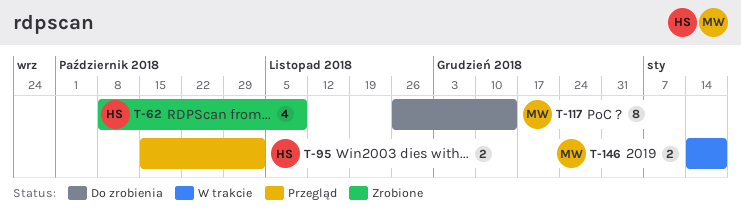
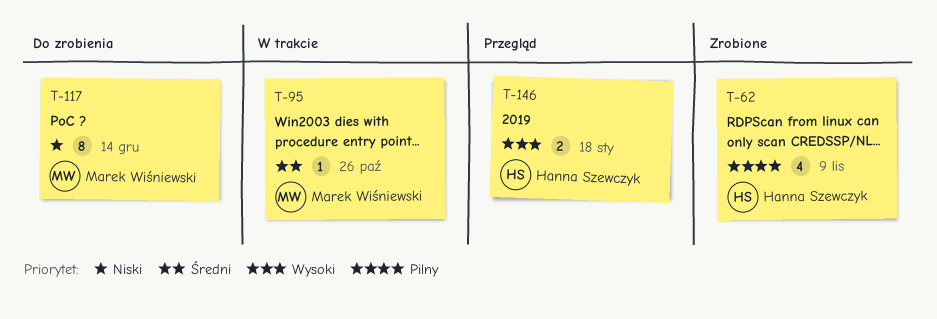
T-95, status: Przegląd -> W trakcie
T-95, owner: Hanna Szewczyk -> Marek Wiśniewski
T-95, estimate: 2 -> 1
T-95, due: Nov 2 -> Oct 26
T-146, status: W trakcie -> Przegląd
T-146, owner: Marek Wiśniewski -> Hanna Szewczyk

